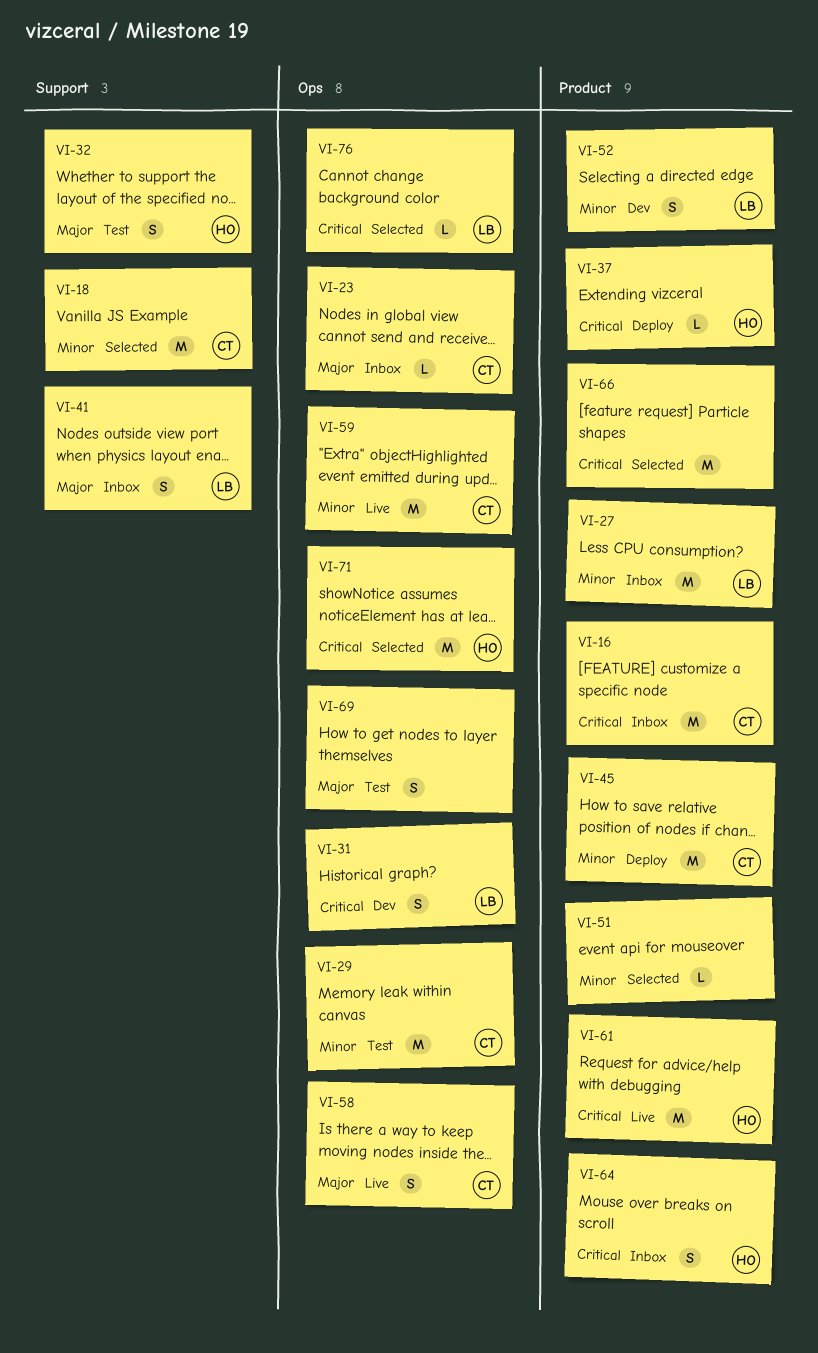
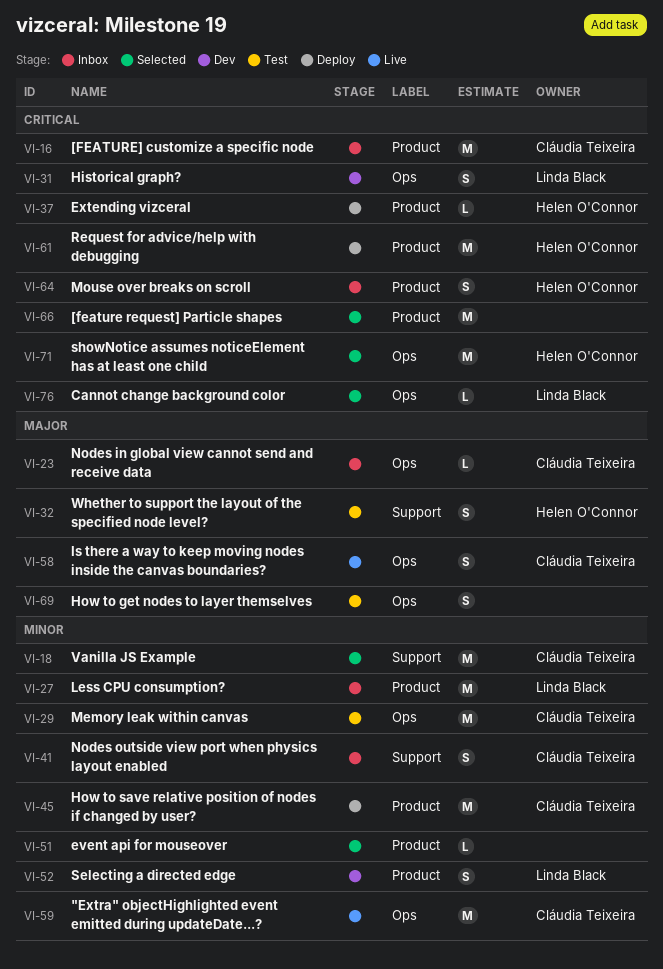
VI-41, owner: Linda Black -> Cláudia Teixeira
VI-41, priority: Major -> Minor
VI-61, status: Live -> Deploy

